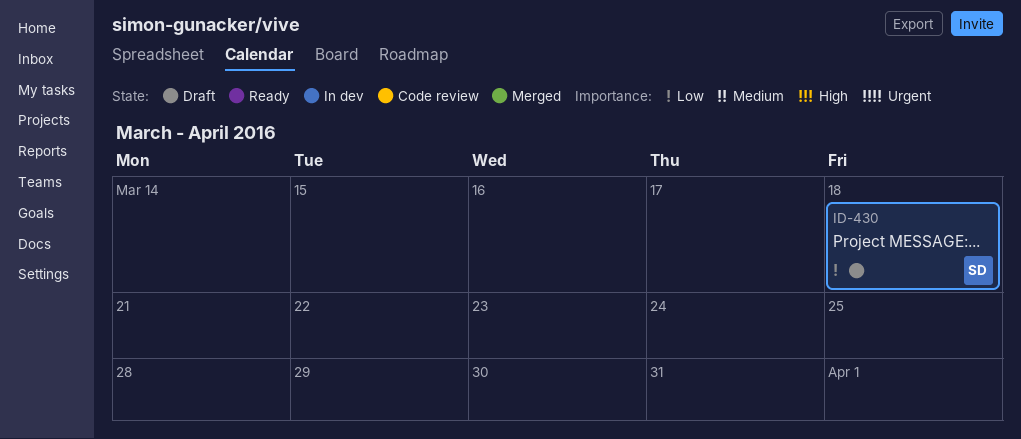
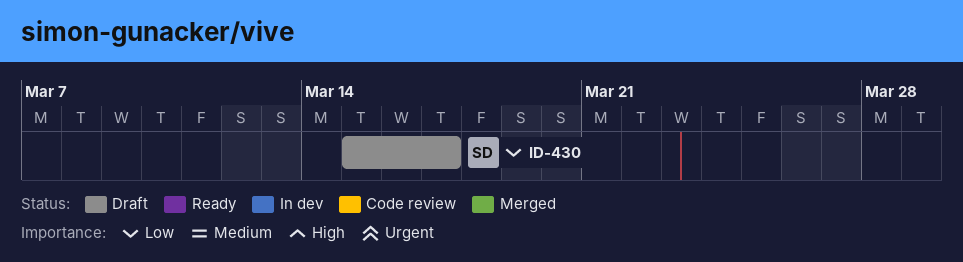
ID-430, due: Mar 18 -> Mar 17

